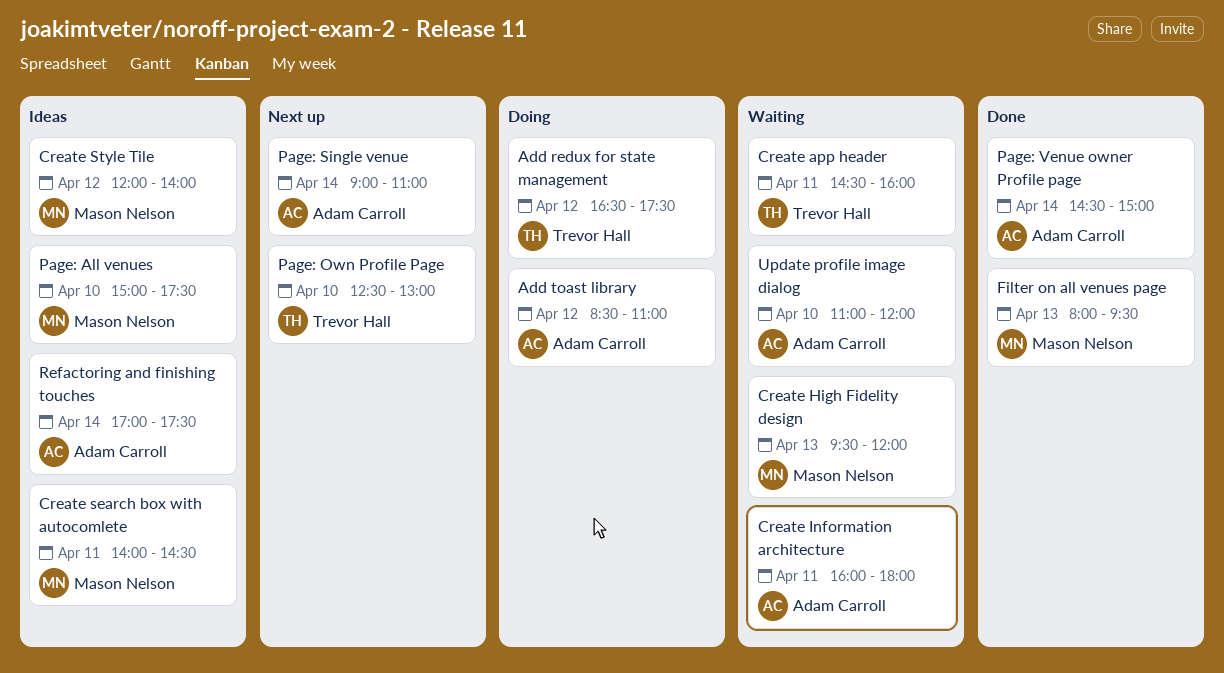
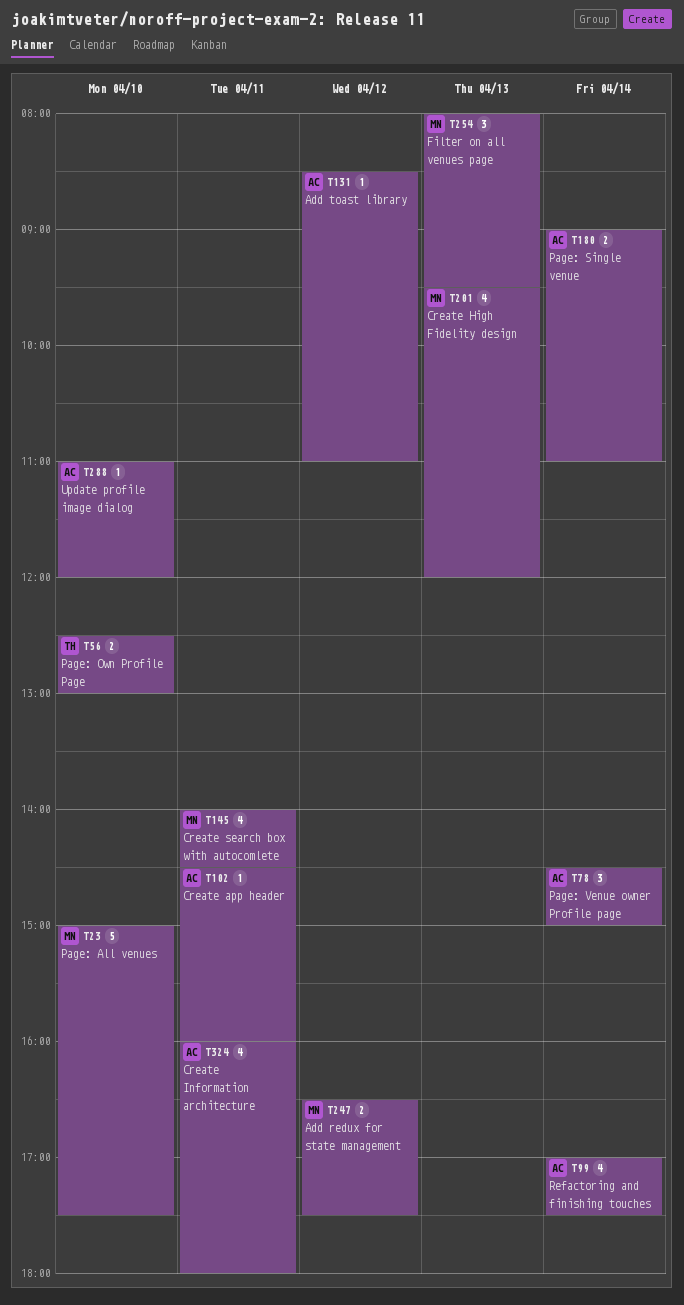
Add redux for state management, owner: Trevor Hall -> Mason Nelson
Create app header, owner: Trevor Hall -> Adam Carroll
Create Style Tile: present -> none

